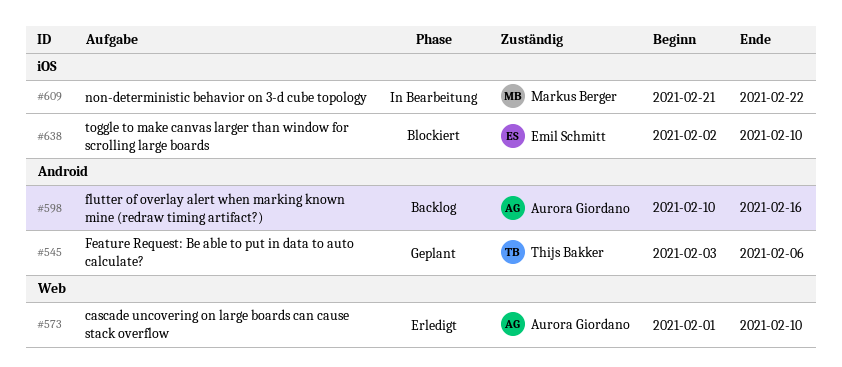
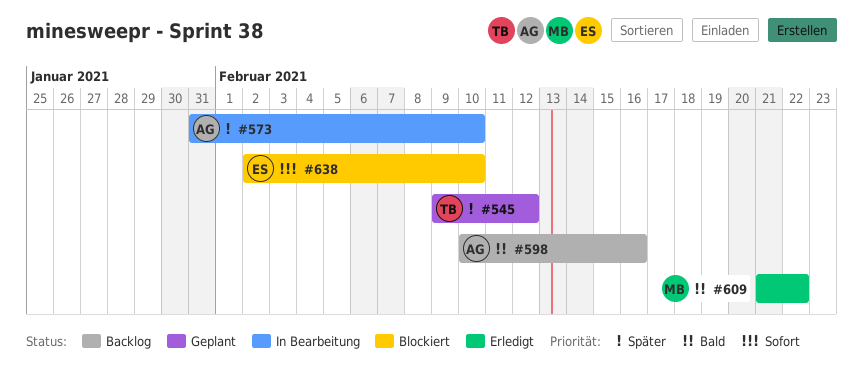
#545, start: Feb 3 -> Feb 9
#545, due: Feb 6 -> Feb 12
#573, status: Erledigt -> In Bearbeitung
#573, start: Feb 1 -> Jan 31
#609, status: In Bearbeitung -> Erledigt

